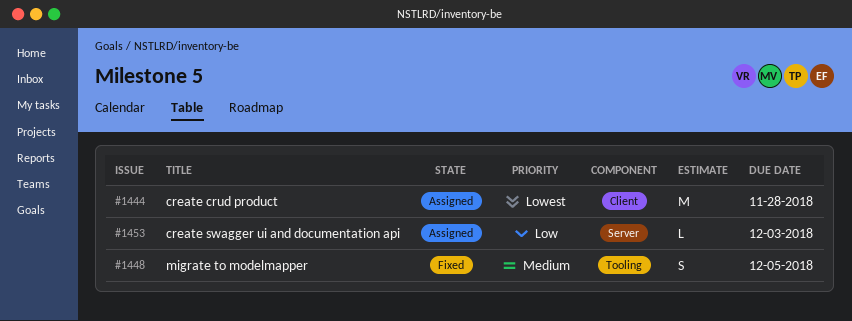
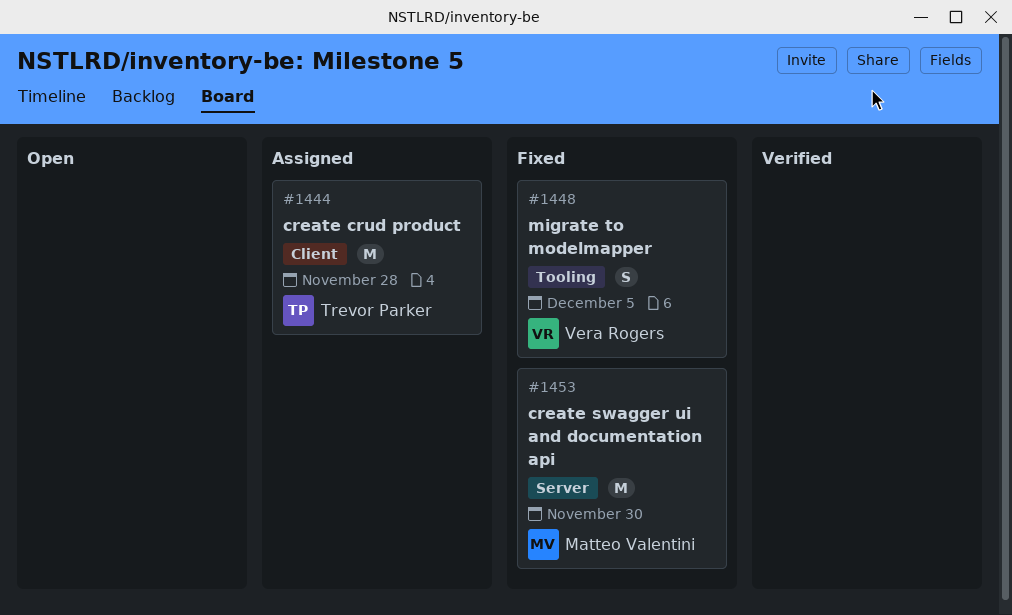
#1453, status: Assigned -> Fixed
#1453, estimate: L -> M
#1453, due: Dec 3 -> Nov 30

